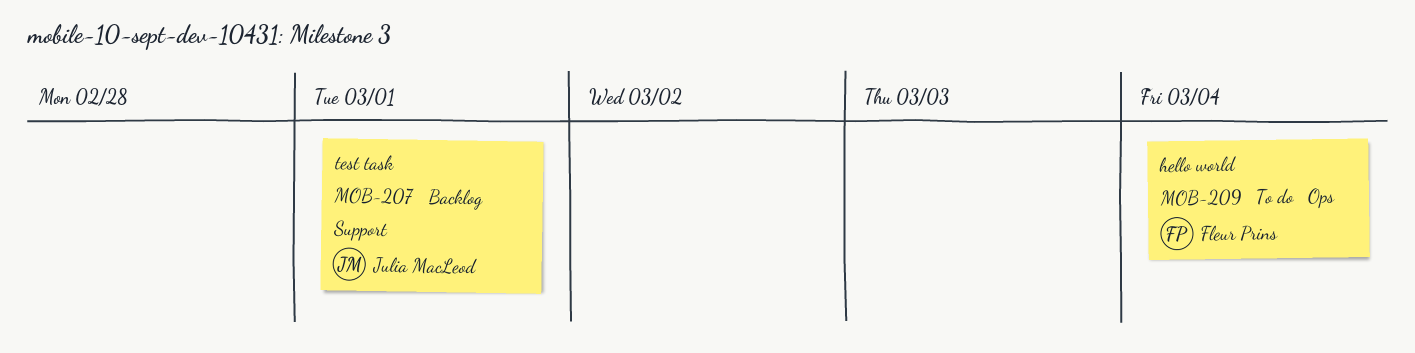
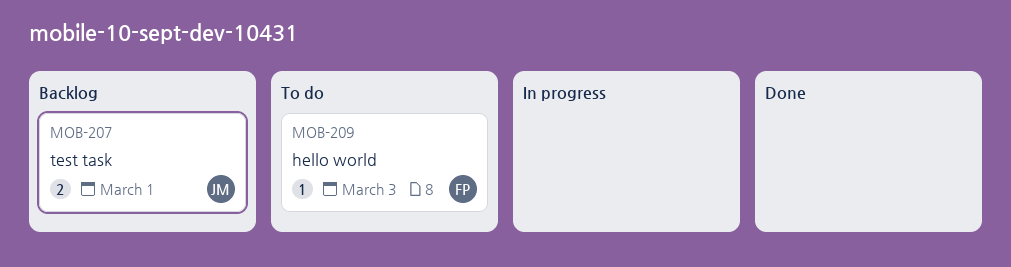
MOB-209, due: Mar 4 -> Mar 3

